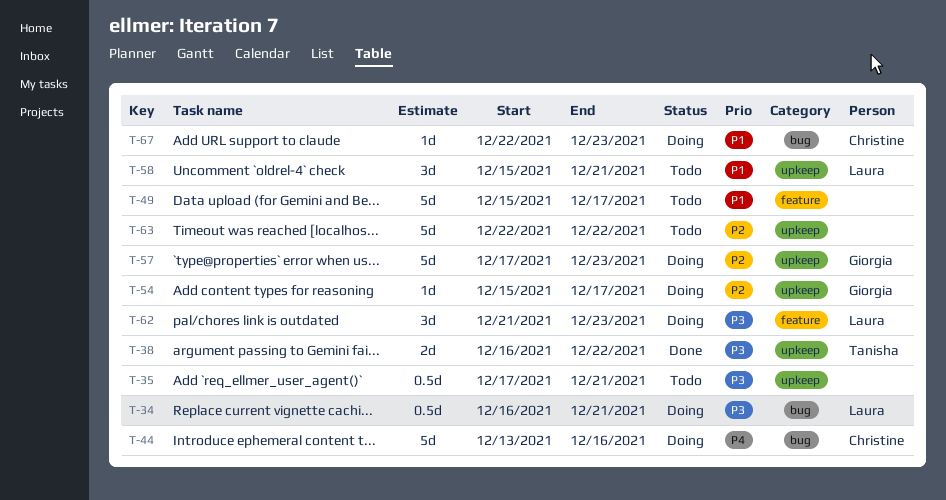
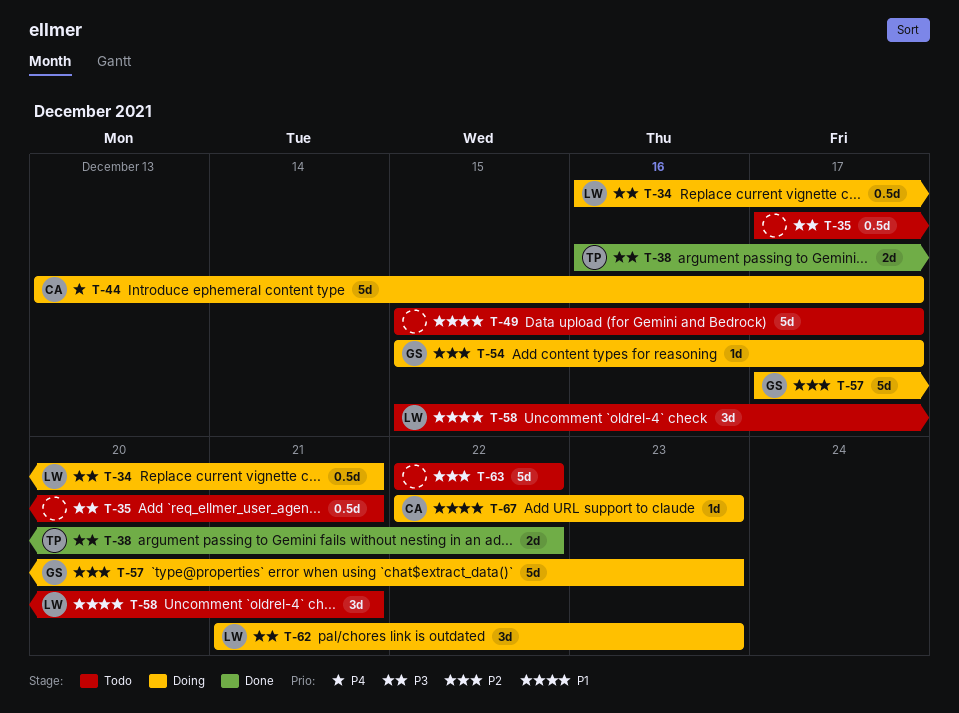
T-44, due: Dec 16 -> Dec 17

